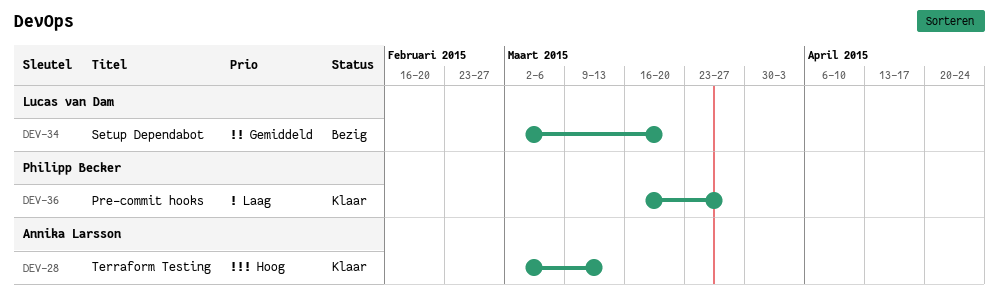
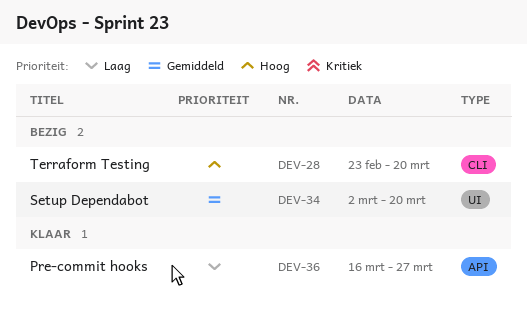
DEV-28, status: Klaar -> Bezig
DEV-28, start: Mar 2 -> Feb 23
DEV-28, due: Mar 13 -> Mar 20

